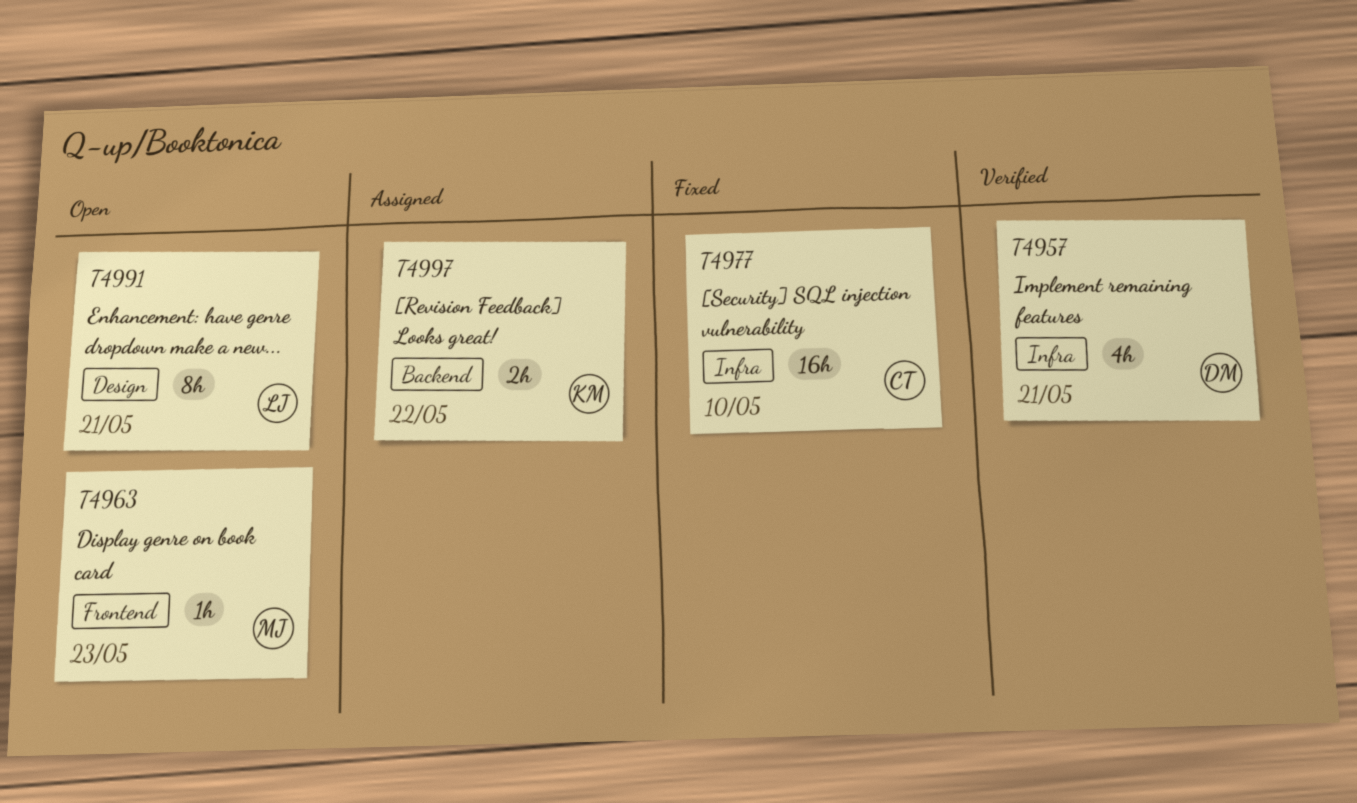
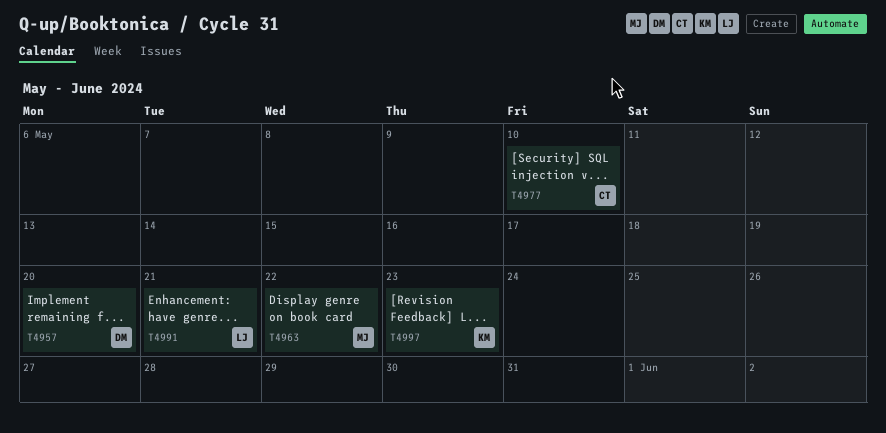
T4957, due: May 21 -> May 20
T4963, due: May 23 -> May 22
T4997, due: May 22 -> May 23

